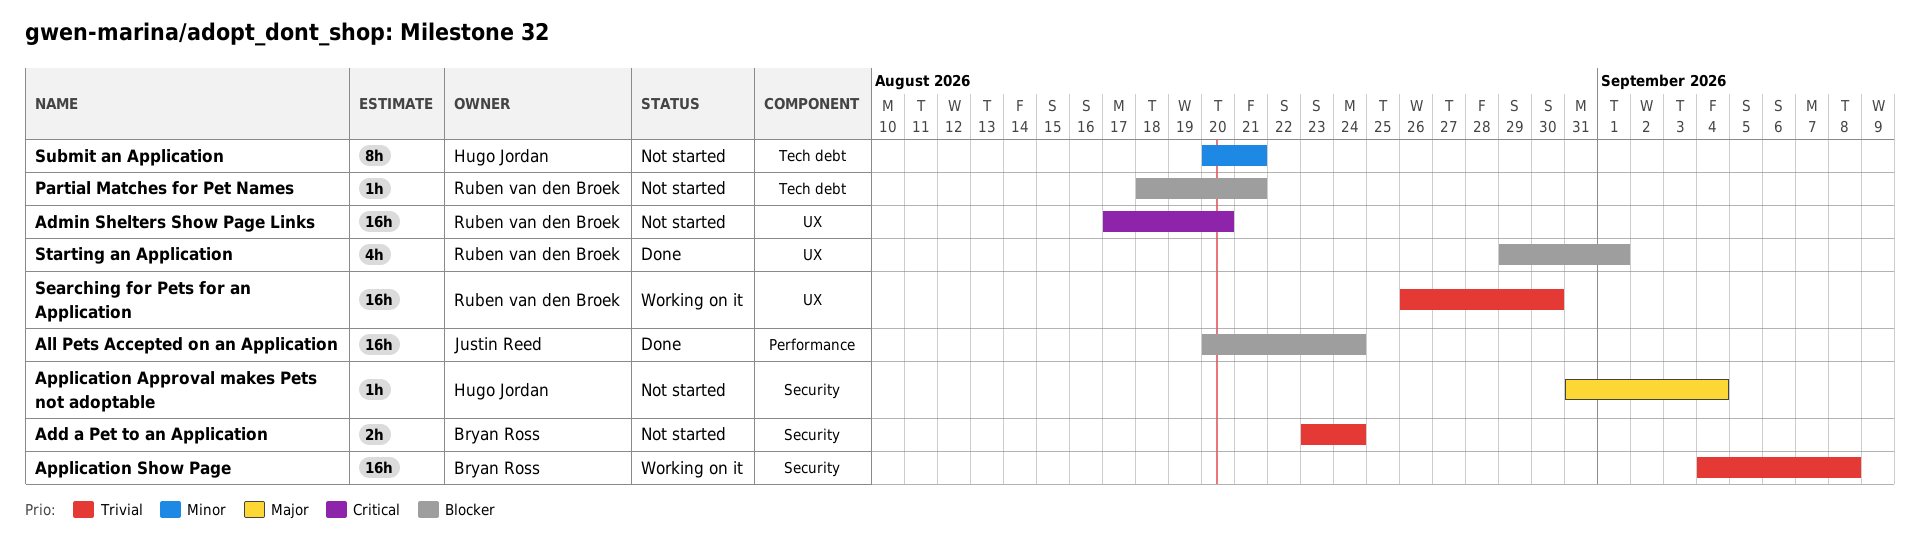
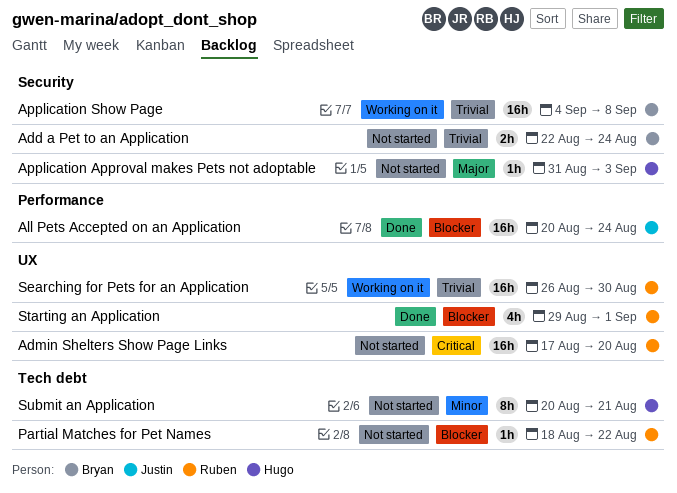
Add a Pet to an Application, start: Aug 23 -> Aug 22
Application Approval makes Pets not adoptable, due: Sep 4 -> Sep 3
Partial Matches for Pet Names, due: Aug 21 -> Aug 22

